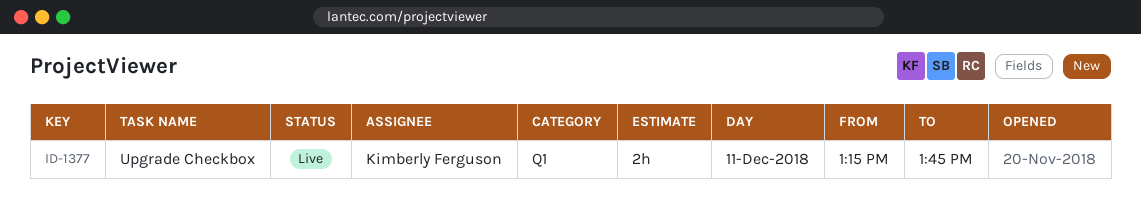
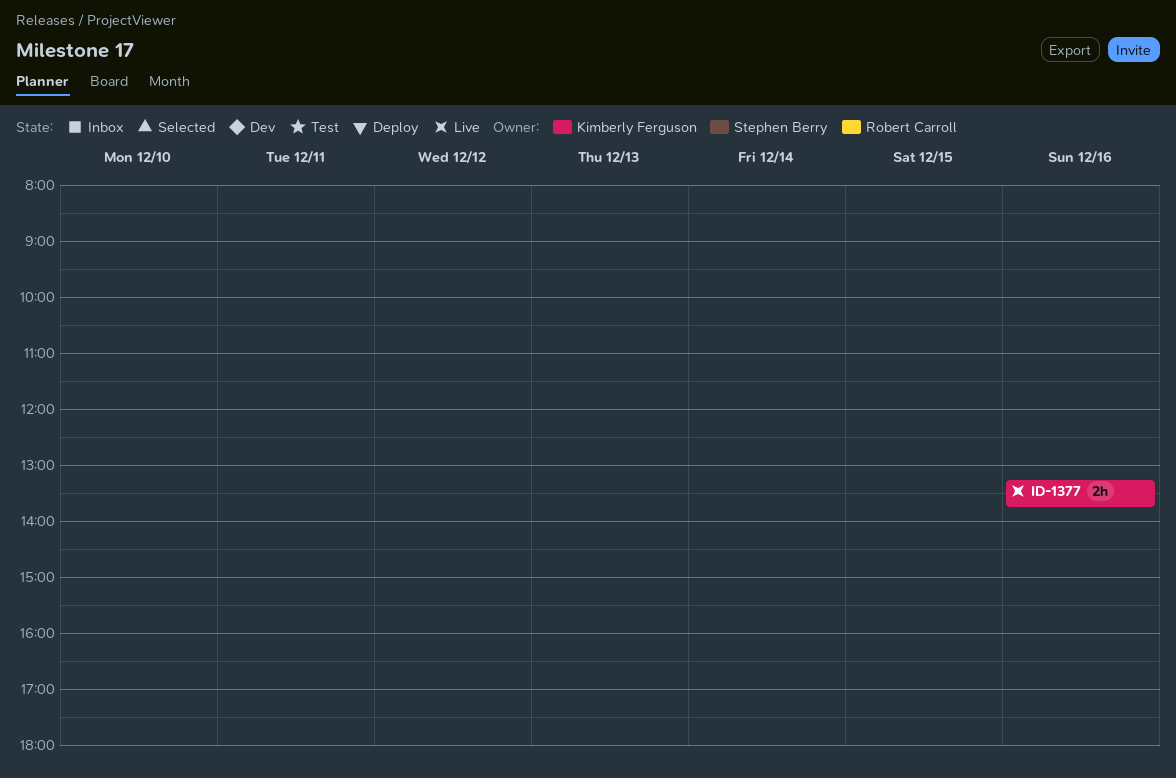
ID-1377, day: Dec 11 -> Dec 16

